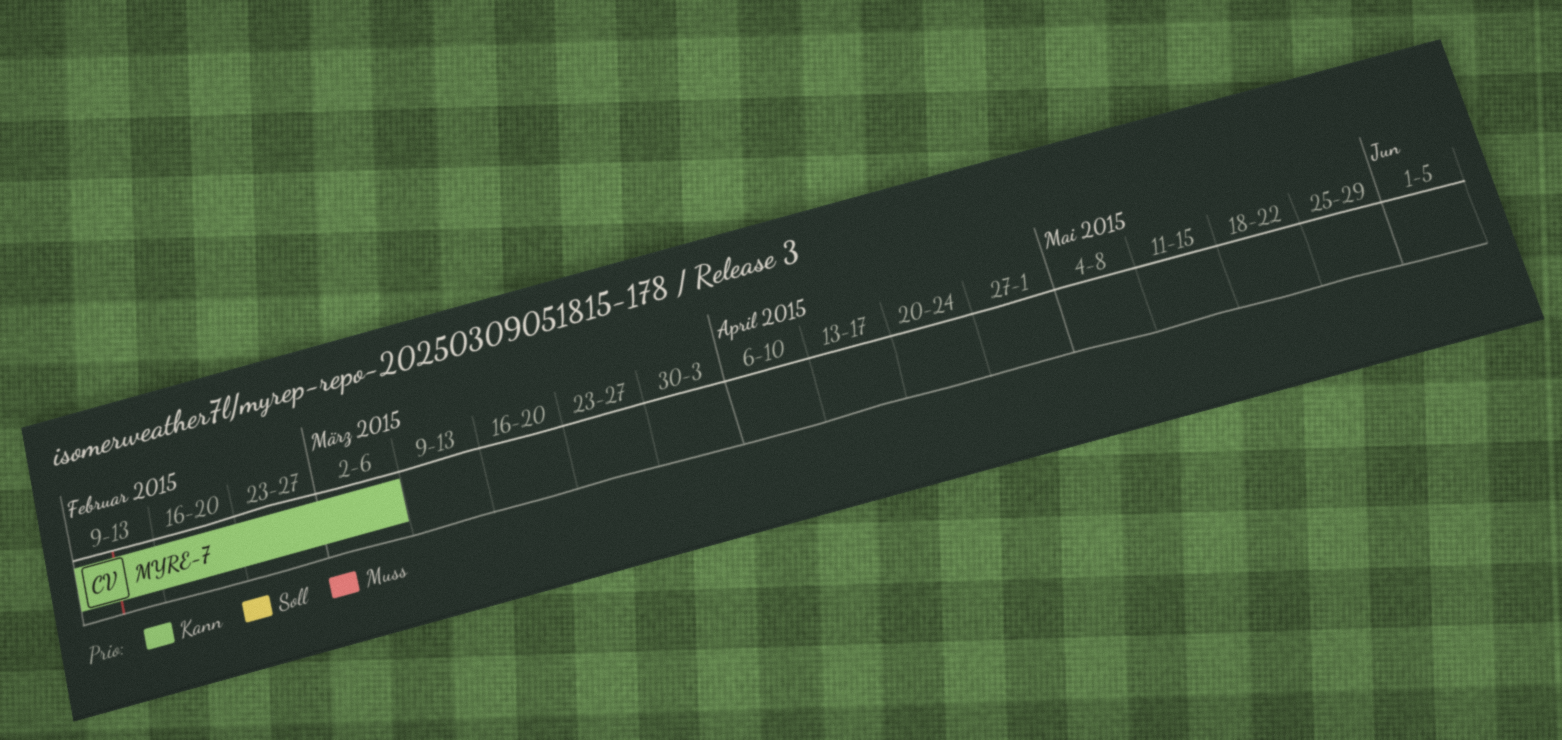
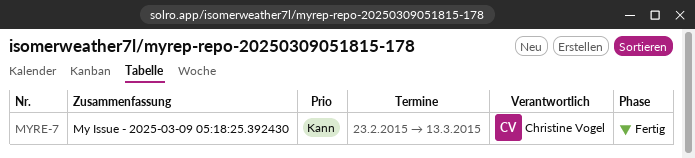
MYRE-7, start: Feb 9 -> Feb 23
MYRE-7, due: Mar 6 -> Mar 13

